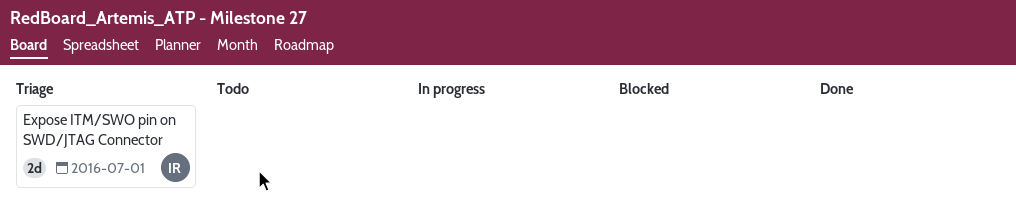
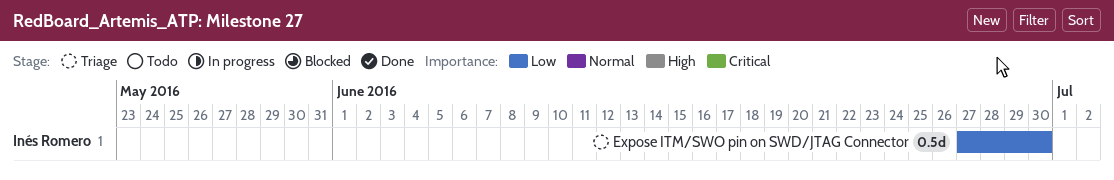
Expose ITM/SWO pin on SWD/JTAG Connector, estimate: 2d -> 0.5d
Expose ITM/SWO pin on SWD/JTAG Connector, due: Jul 1 -> Jun 30

